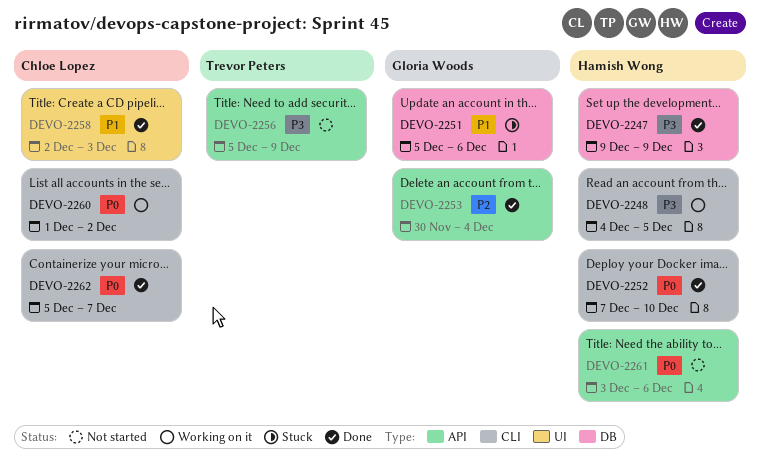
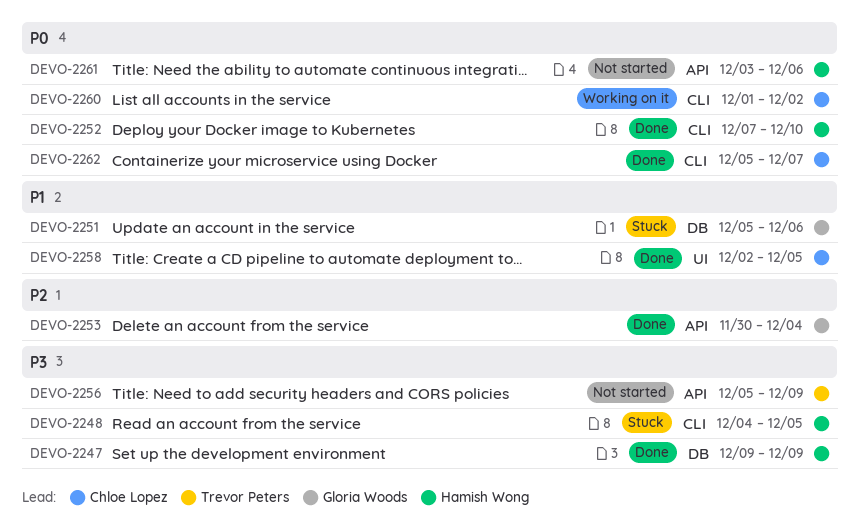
DEVO-2248, status: Working on it -> Stuck
DEVO-2258, due: Dec 3 -> Dec 5

